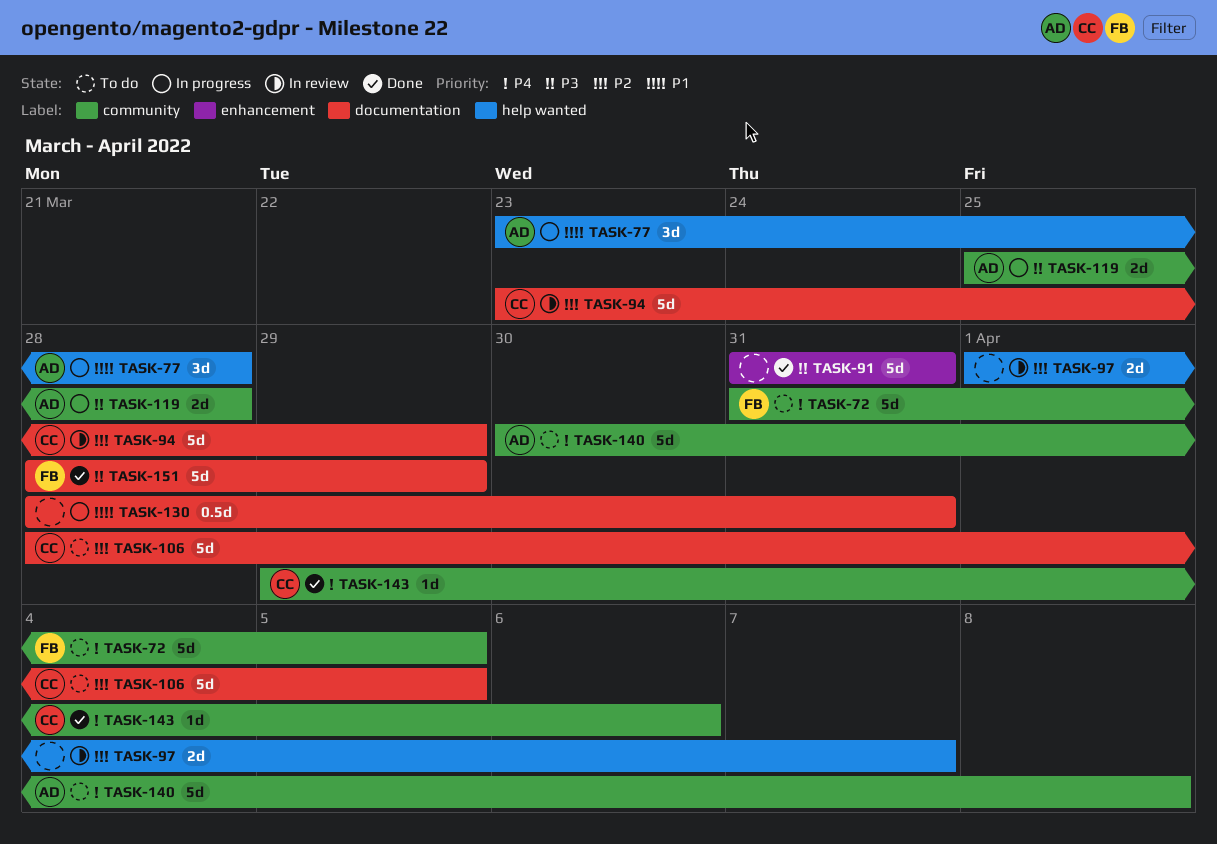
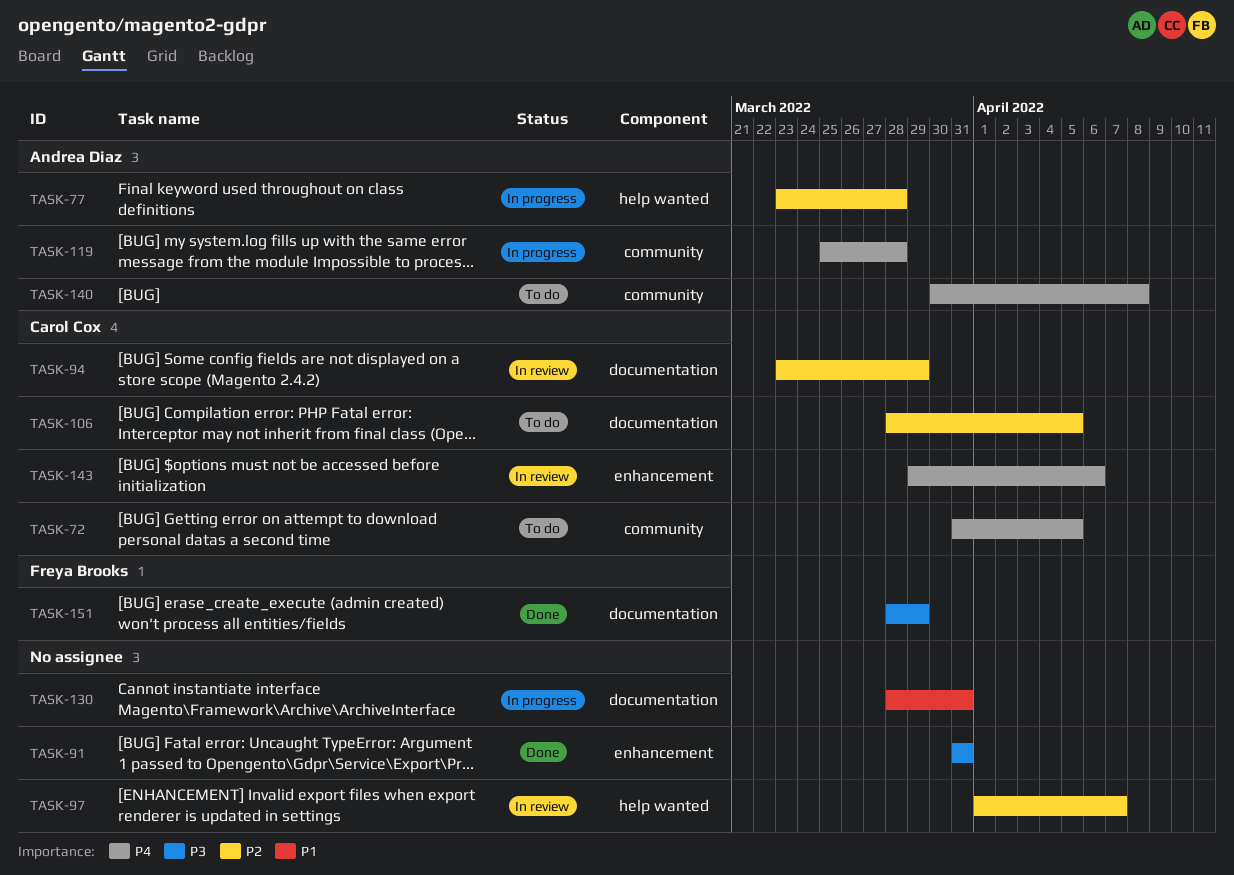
TASK-72, owner: Freya Brooks -> Carol Cox
TASK-77, priority: P1 -> P2
TASK-119, priority: P3 -> P4
TASK-143, status: Done -> In review
TASK-143, label: community -> enhancement

